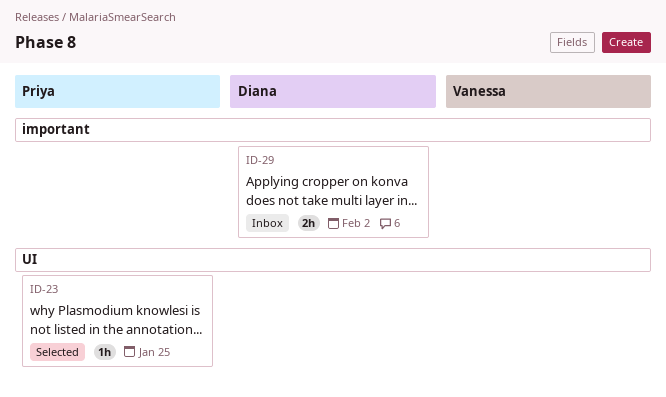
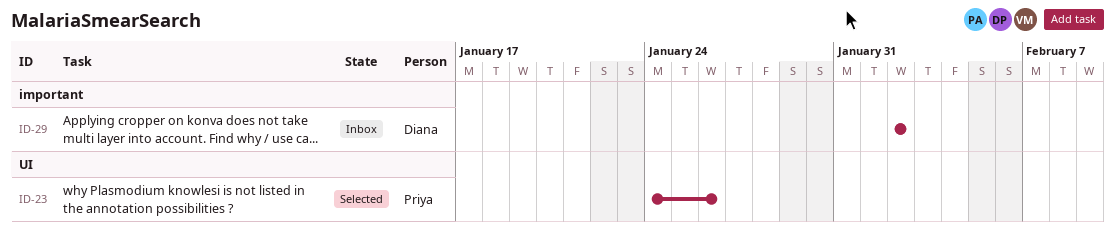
ID-23, due: Jan 25 -> Jan 26

